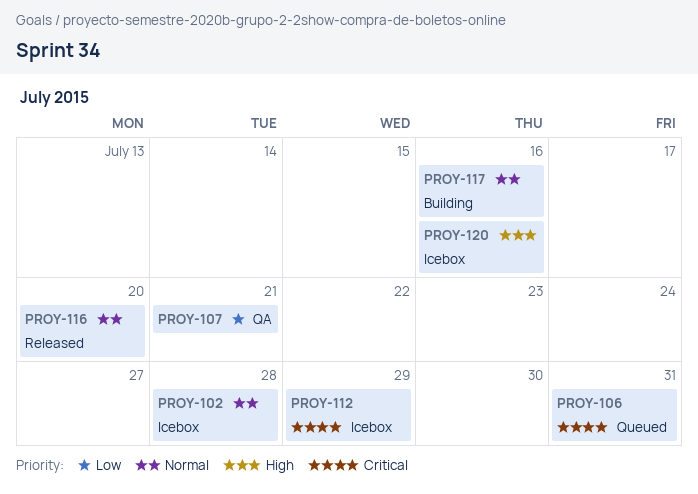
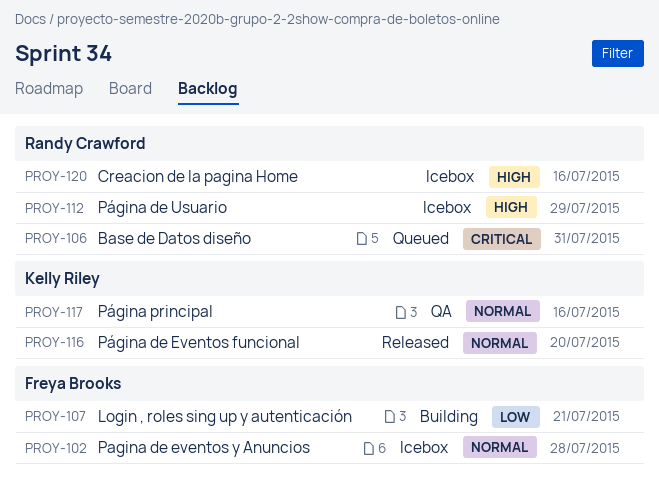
PROY-107, status: QA -> Building
PROY-112, priority: Critical -> High
PROY-117, status: Building -> QA

